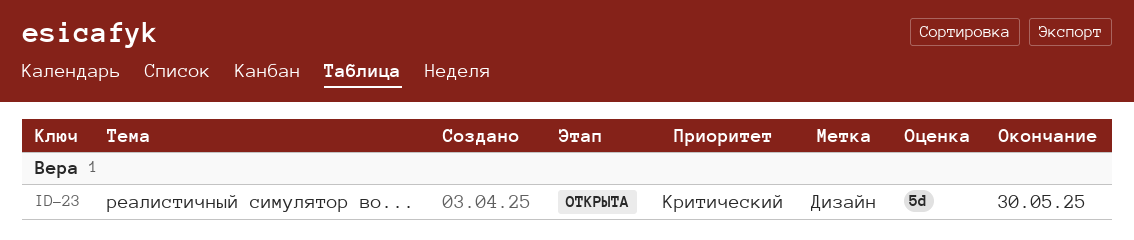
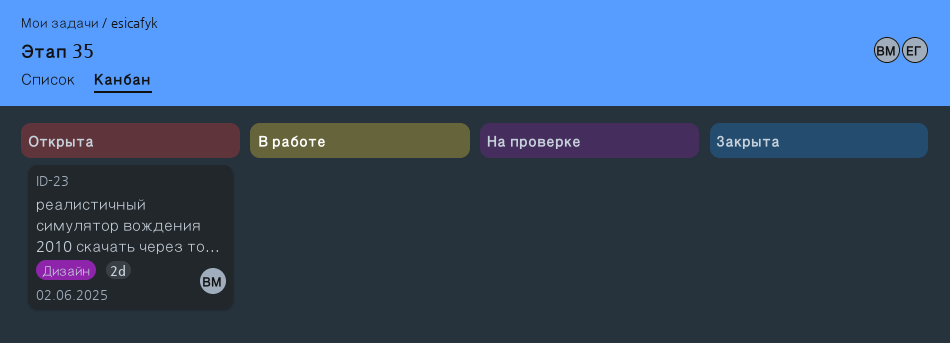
ID-23, estimate: 5d -> 2d
ID-23, due: May 30 -> Jun 2

